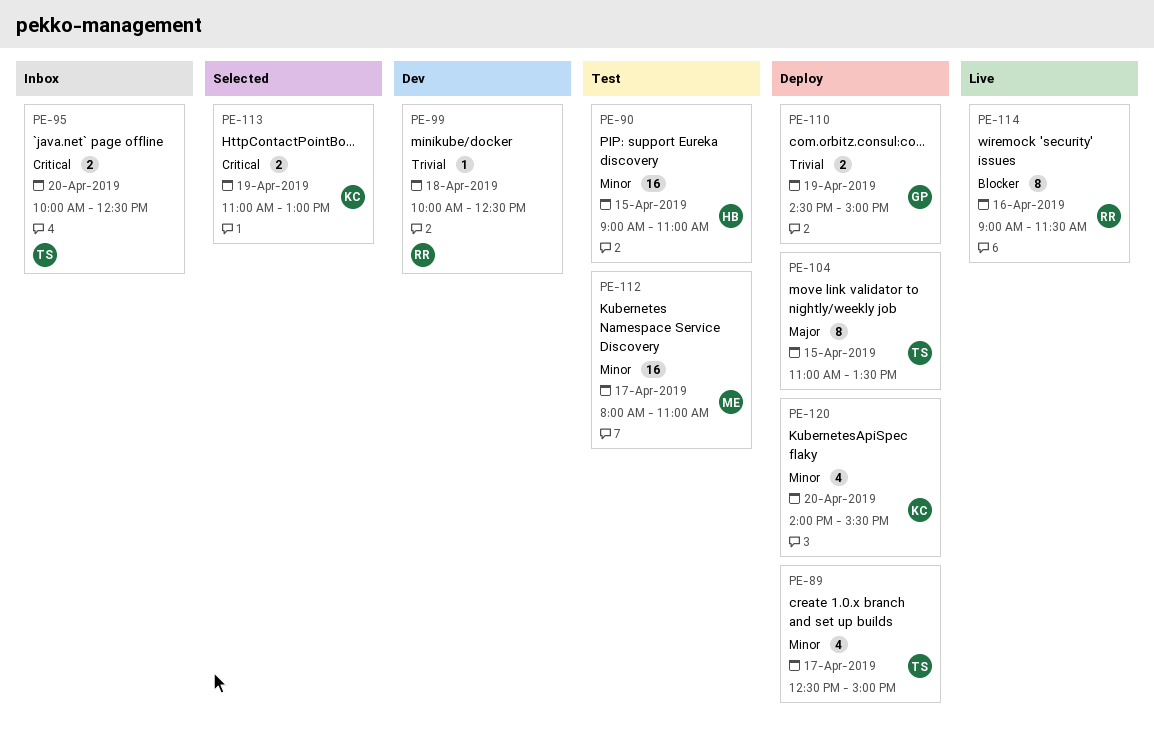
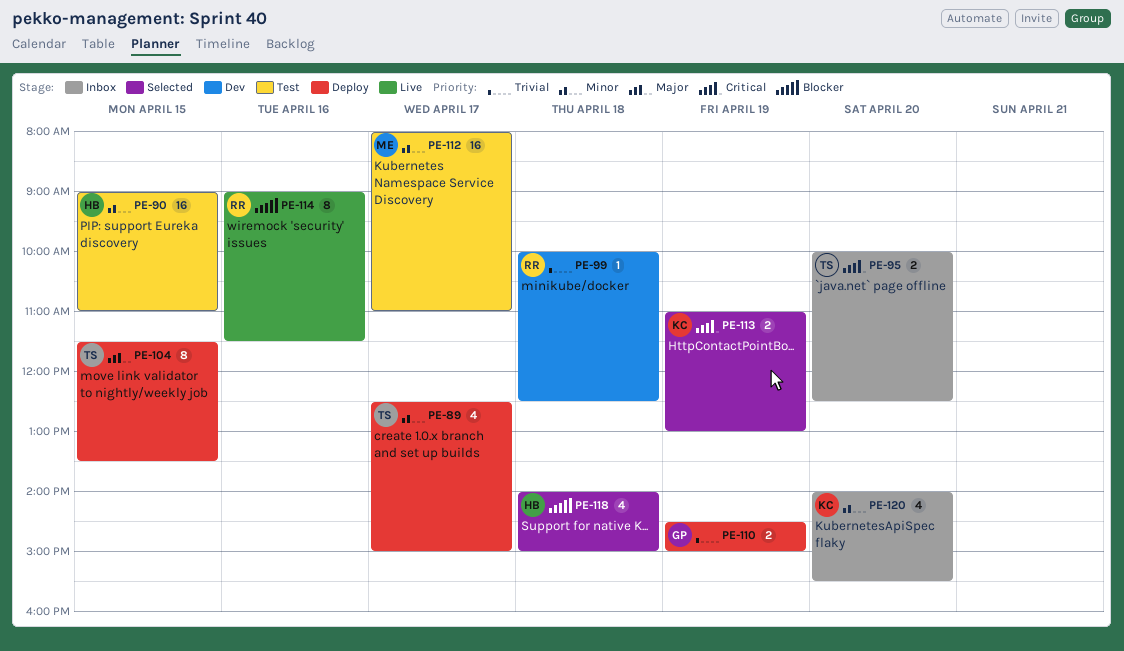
PE-104, begins: 11:00 -> 11:30
PE-118: none -> present
PE-120, status: Deploy -> Inbox

